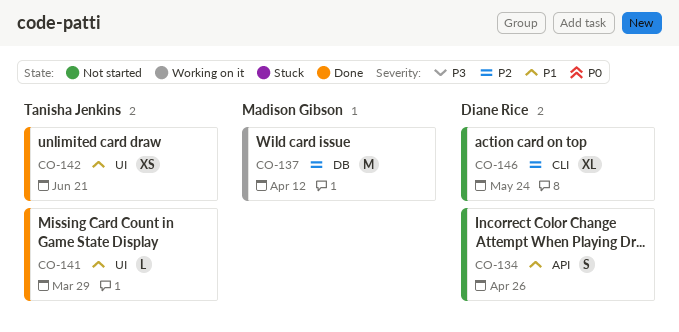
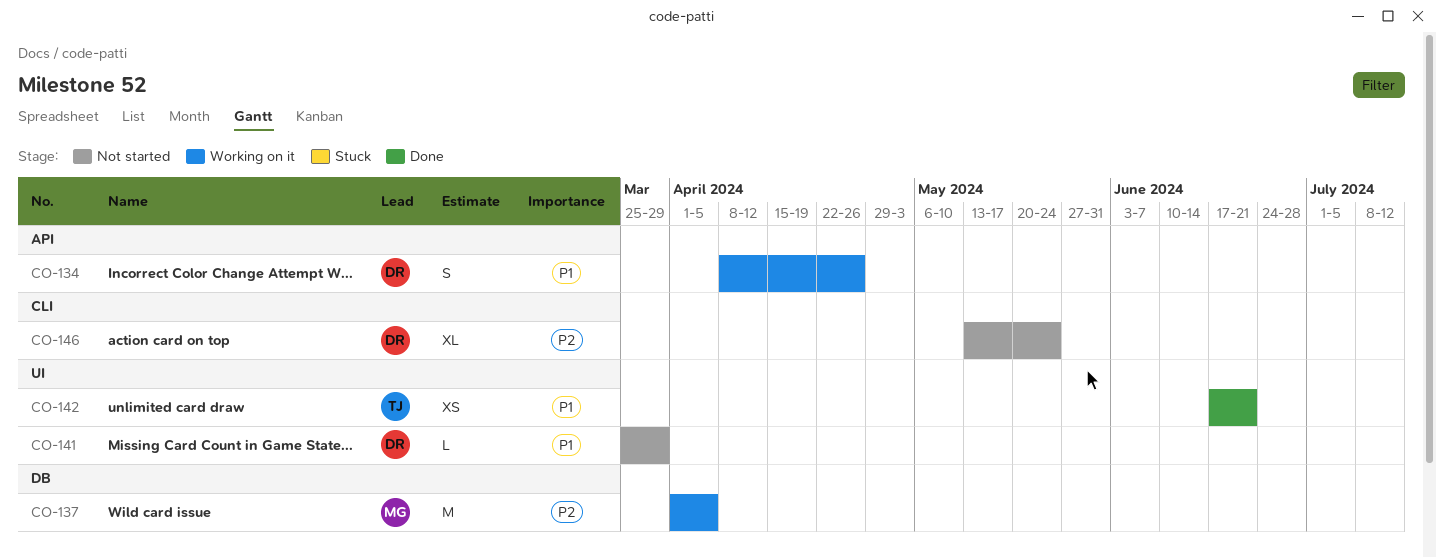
CO-134, status: Not started -> Working on it
CO-137, due: Apr 12 -> Apr 5
CO-141, status: Done -> Not started
CO-141, owner: Tanisha Jenkins -> Diane Rice

